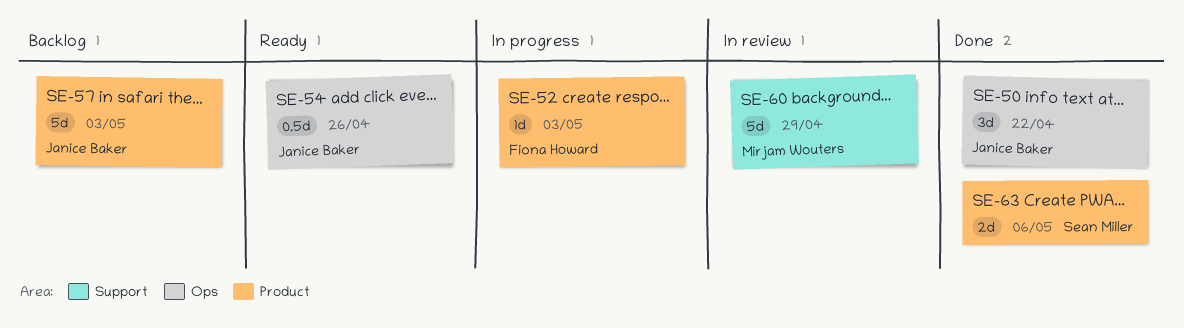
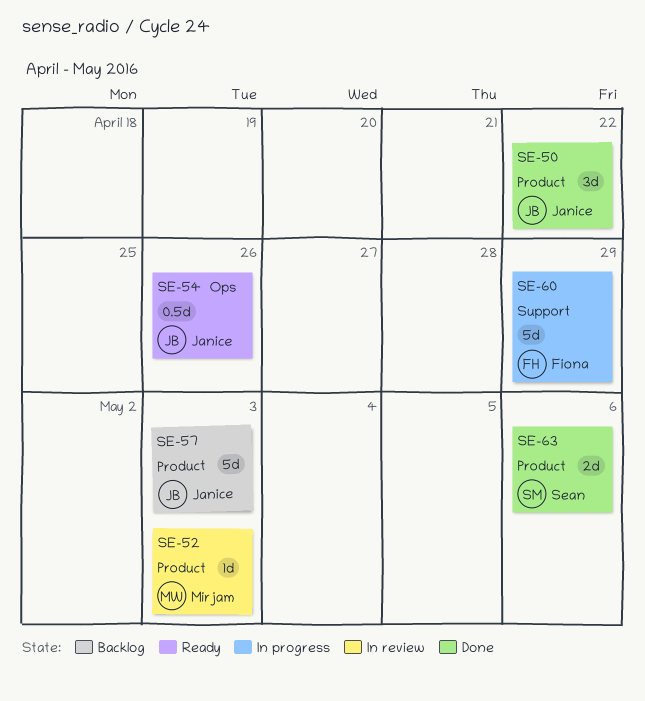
SE-50, label: Ops -> Product
SE-52, status: In progress -> In review
SE-52, owner: Fiona Howard -> Mirjam Wouters
SE-60, status: In review -> In progress
SE-60, owner: Mirjam Wouters -> Fiona Howard

